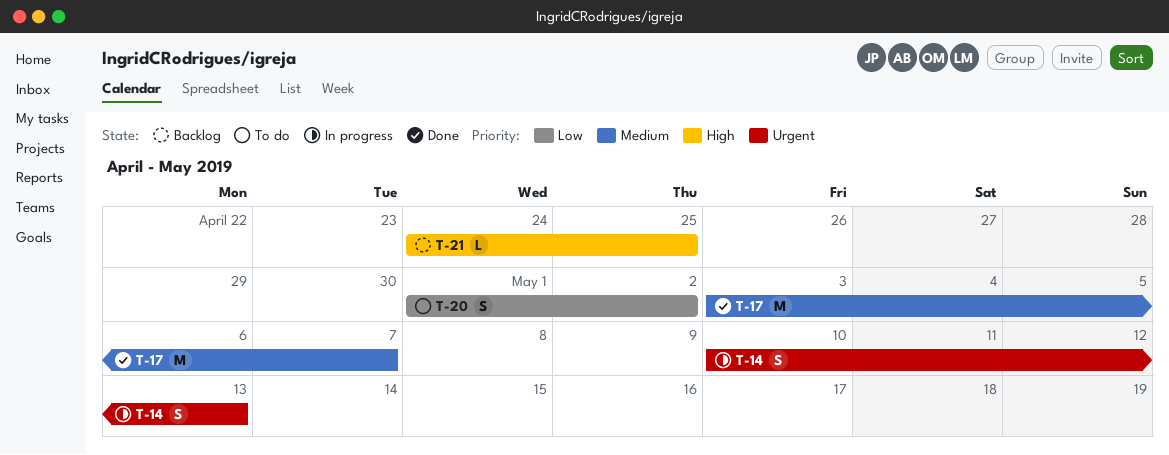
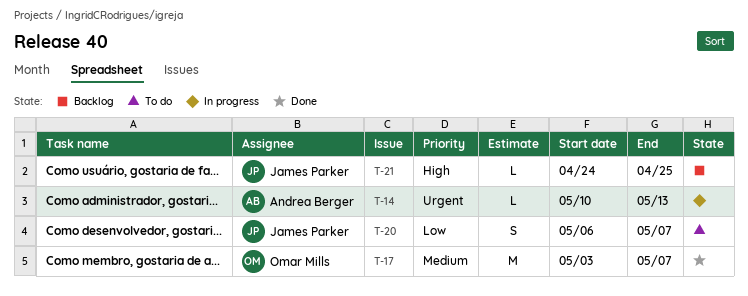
T-14, estimate: S -> L
T-20, start: May 1 -> May 6
T-20, due: May 2 -> May 7

